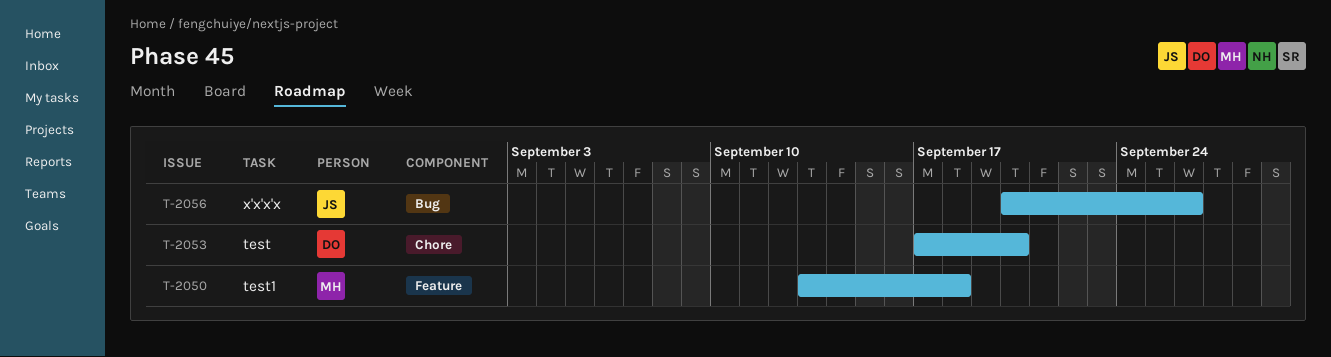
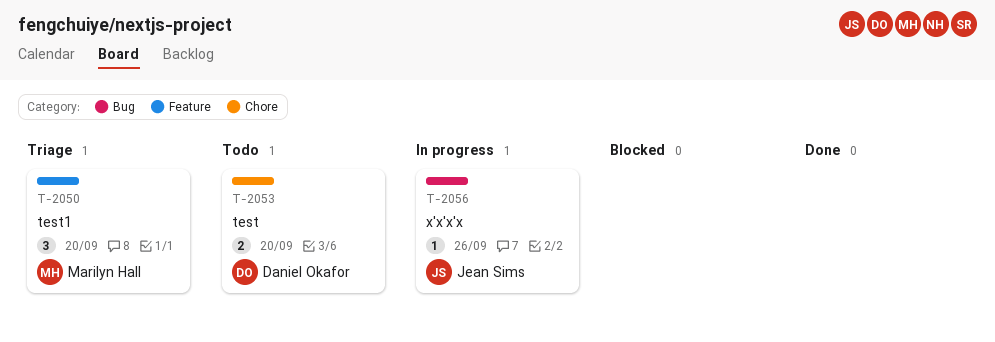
T-2050, due: Sep 18 -> Sep 20

